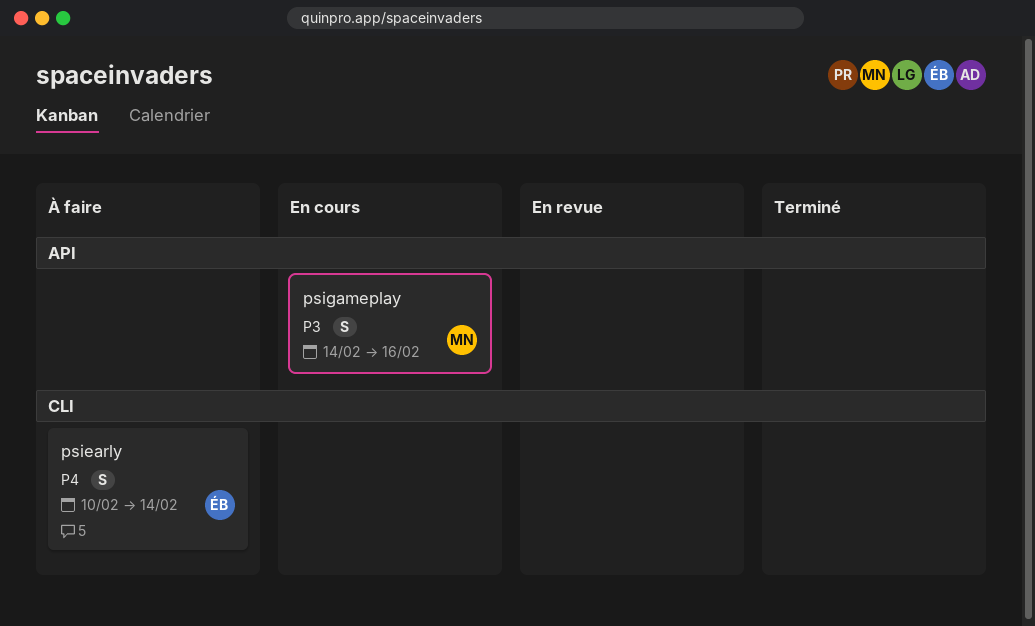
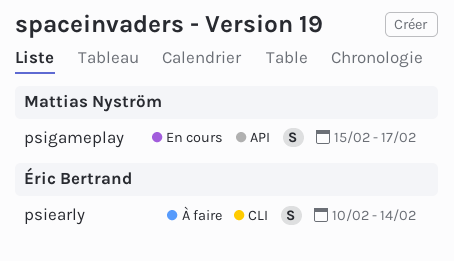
psigameplay, start: Feb 14 -> Feb 15
psigameplay, due: Feb 16 -> Feb 17

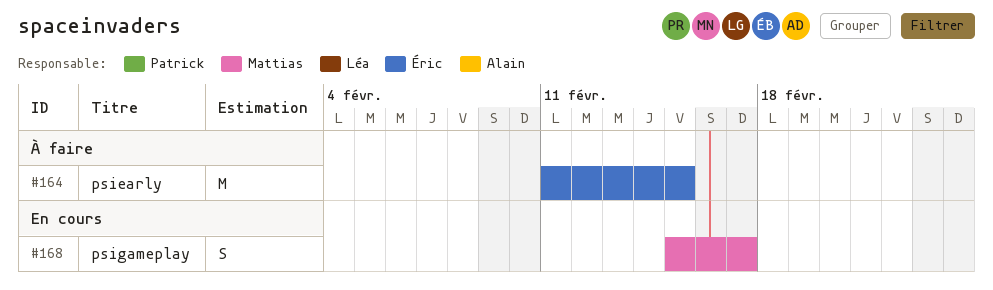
psiearly, estimate: S -> M
psiearly, start: Feb 10 -> Feb 11
psiearly, due: Feb 14 -> Feb 15

